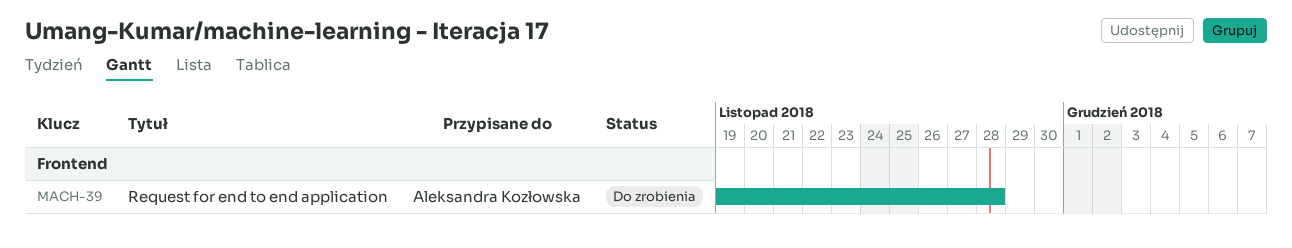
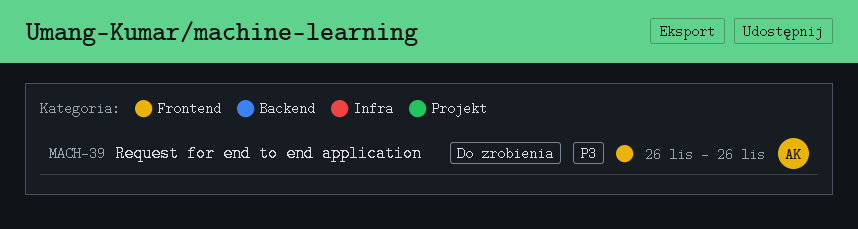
MACH-39, start: Nov 19 -> Nov 26
MACH-39, due: Nov 28 -> Nov 26

